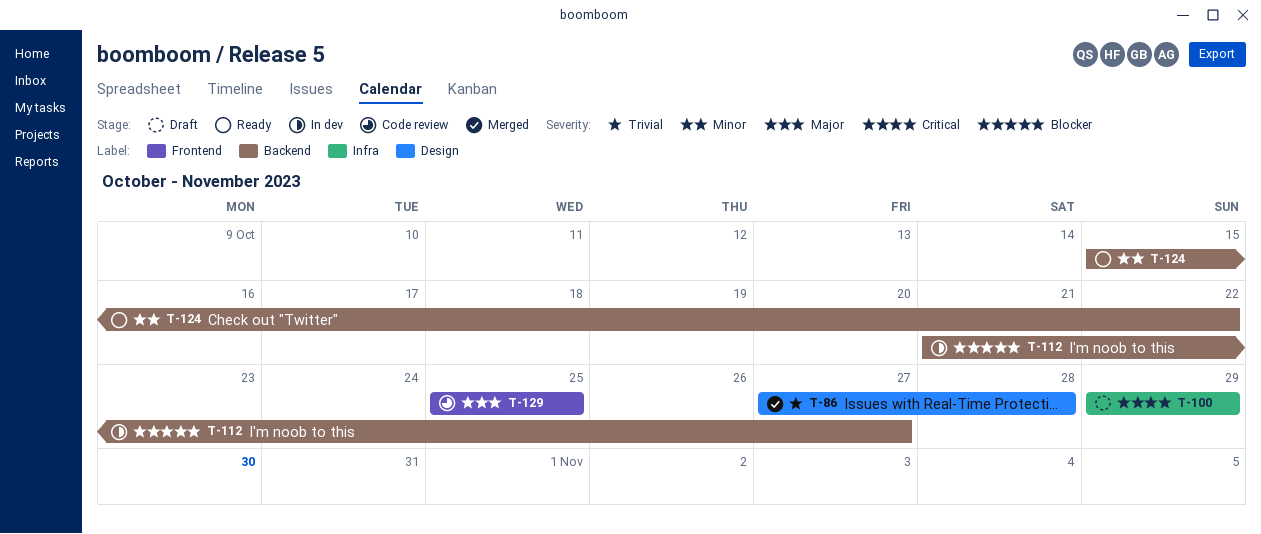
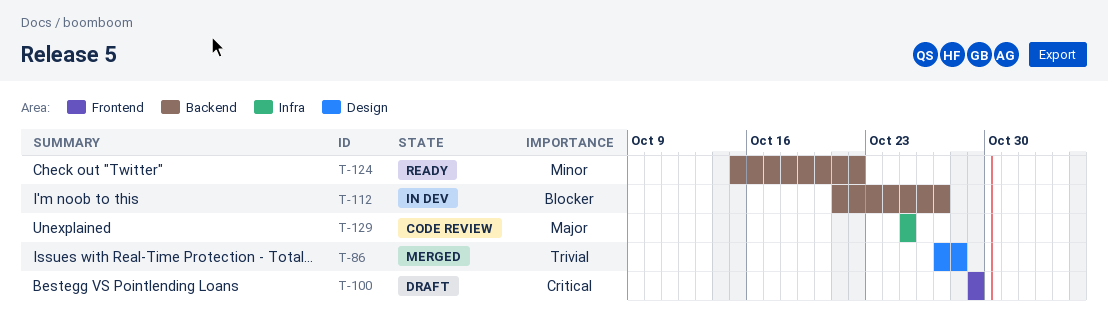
T-100, label: Infra -> Frontend
T-129, label: Frontend -> Infra

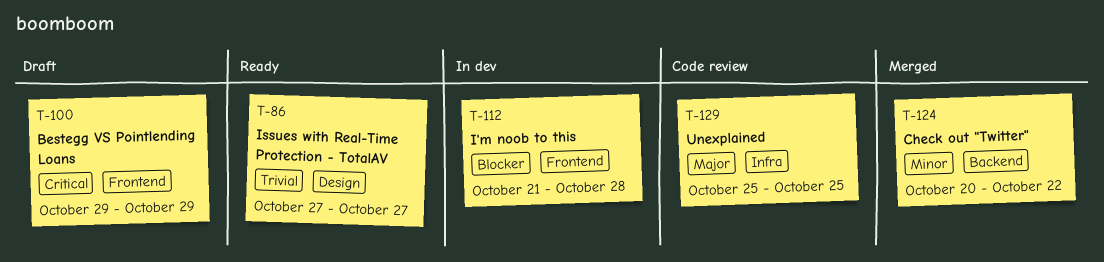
T-86, status: Merged -> Ready
T-86, due: Oct 28 -> Oct 27
T-112, label: Backend -> Frontend
T-112, due: Oct 27 -> Oct 28
T-124, status: Ready -> Merged
T-124, start: Oct 15 -> Oct 20

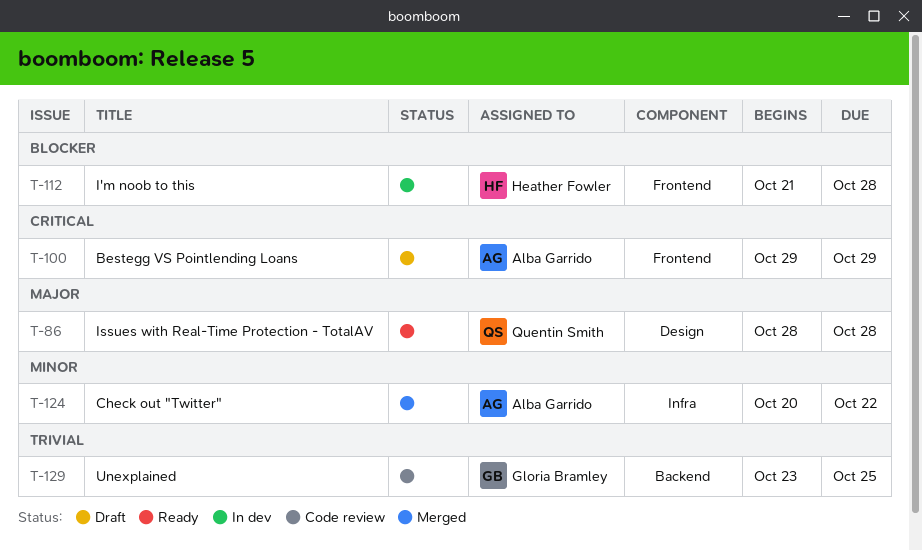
T-86, priority: Trivial -> Major
T-86, start: Oct 27 -> Oct 28
T-86, due: Oct 27 -> Oct 28
T-124, label: Backend -> Infra
T-129, priority: Major -> Trivial
T-129, label: Infra -> Backend
T-129, start: Oct 25 -> Oct 23

